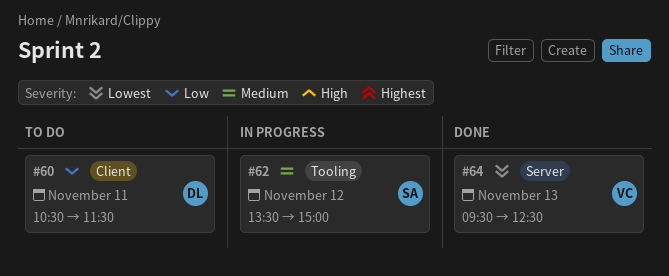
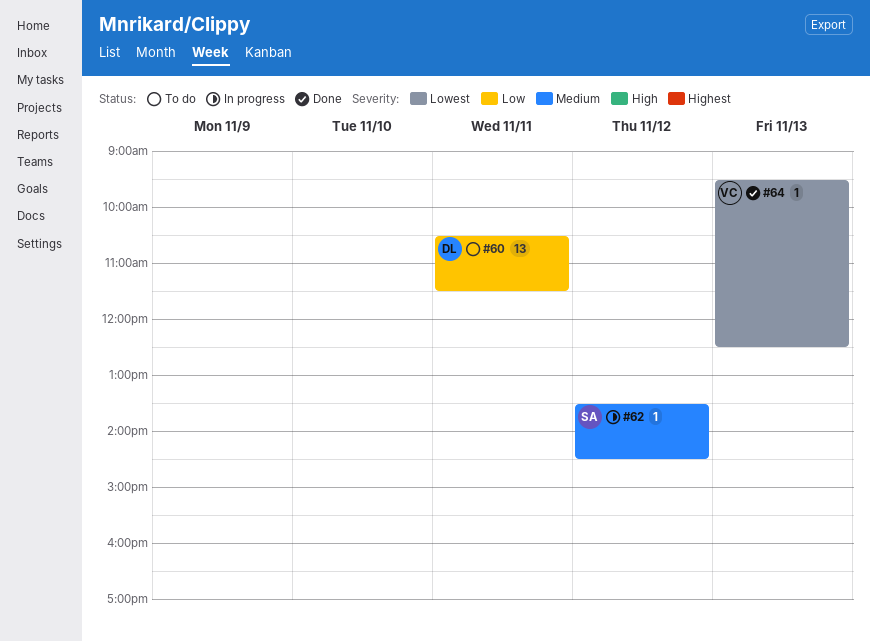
#62, ends: 15:00 -> 14:30

